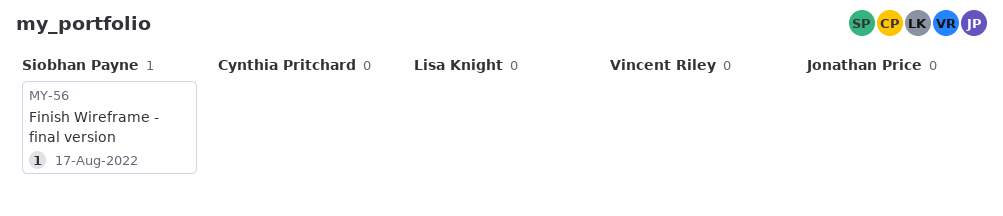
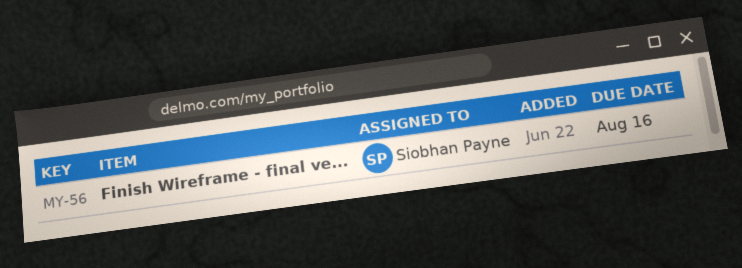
MY-56, due: Aug 17 -> Aug 16

